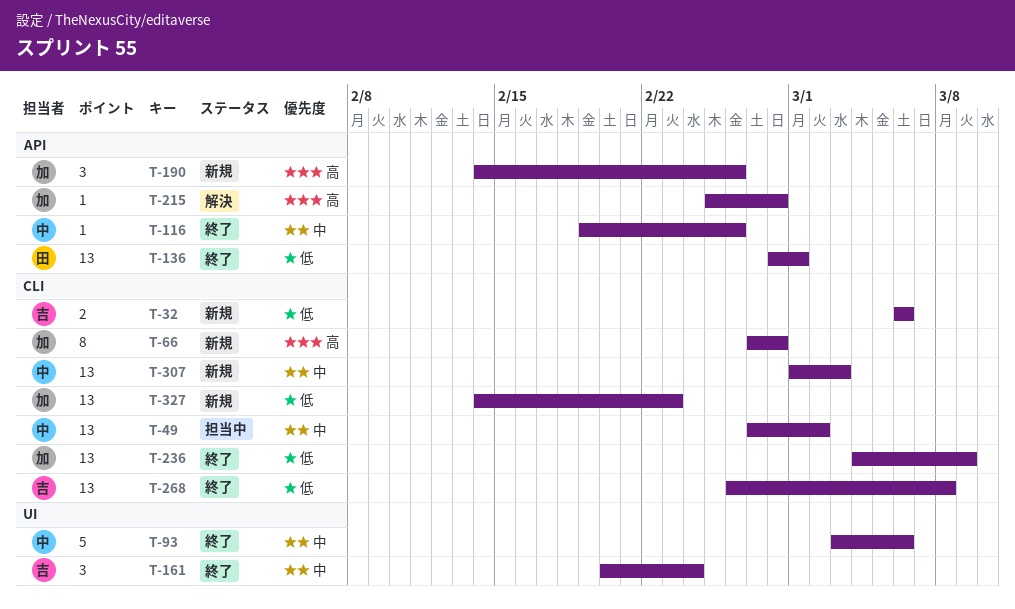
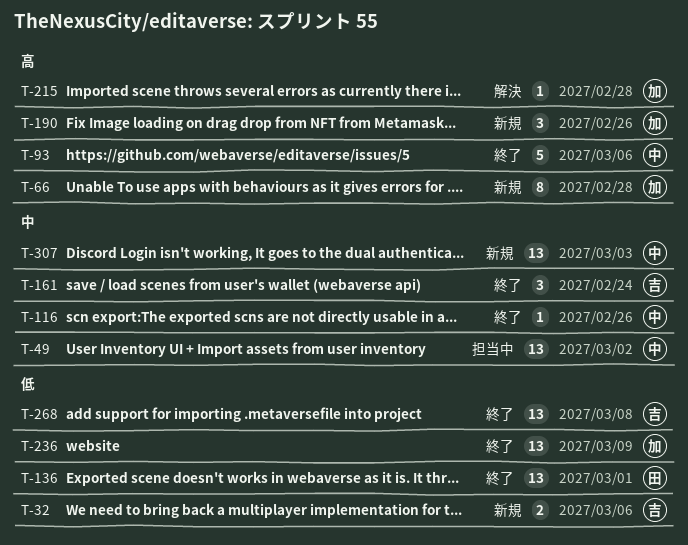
T-93, priority: 中 -> 高
T-327: present -> none

